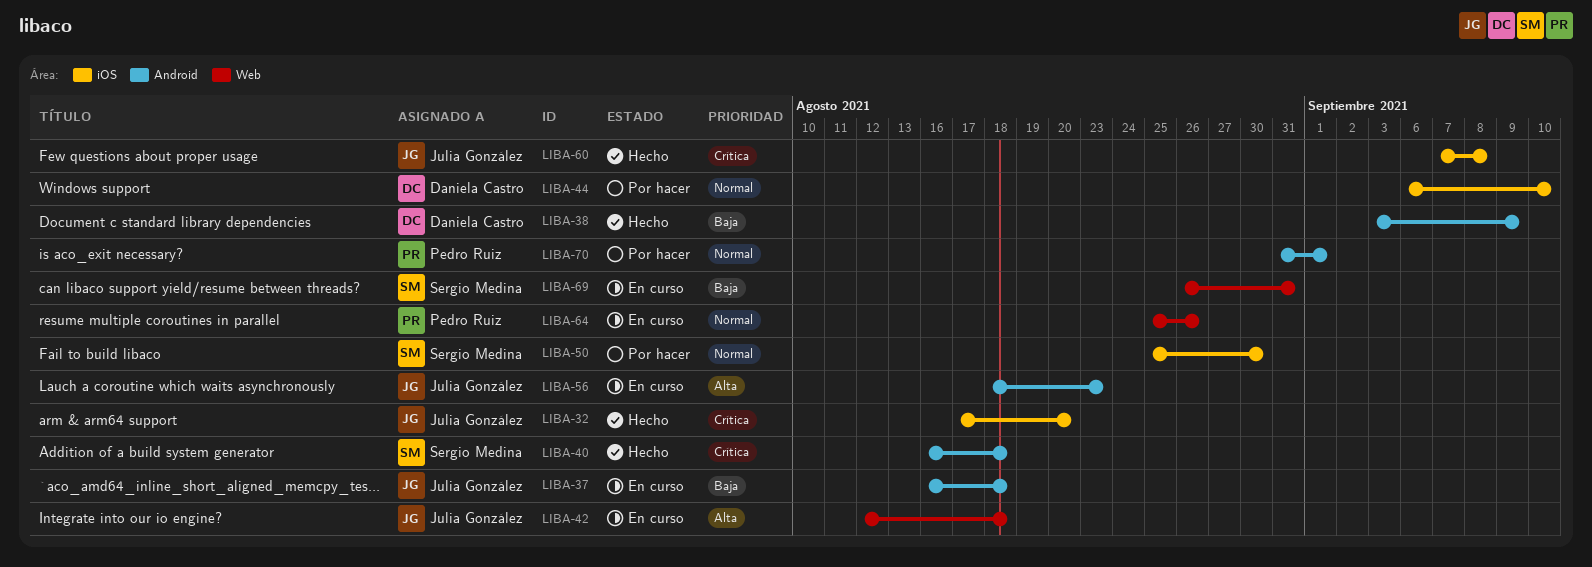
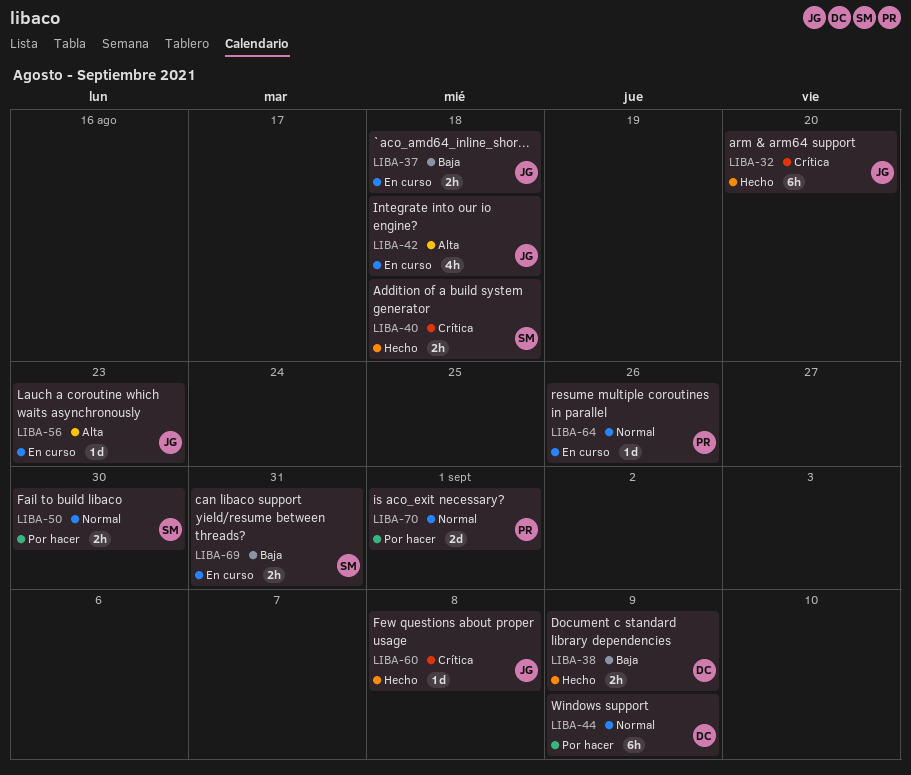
LIBA-44, due: Sep 10 -> Sep 9

